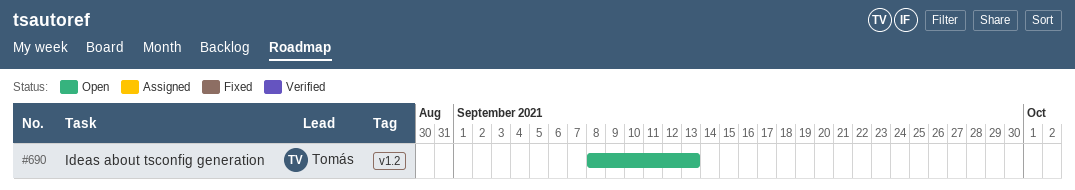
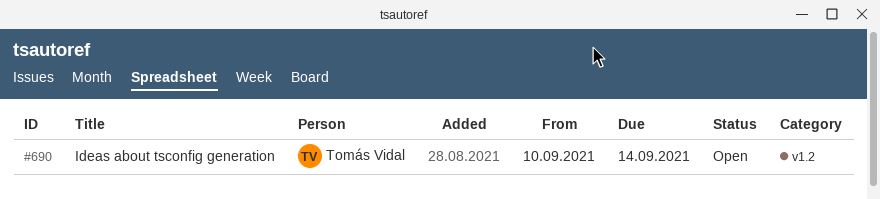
#690, start: Sep 8 -> Sep 10
#690, due: Sep 13 -> Sep 14

